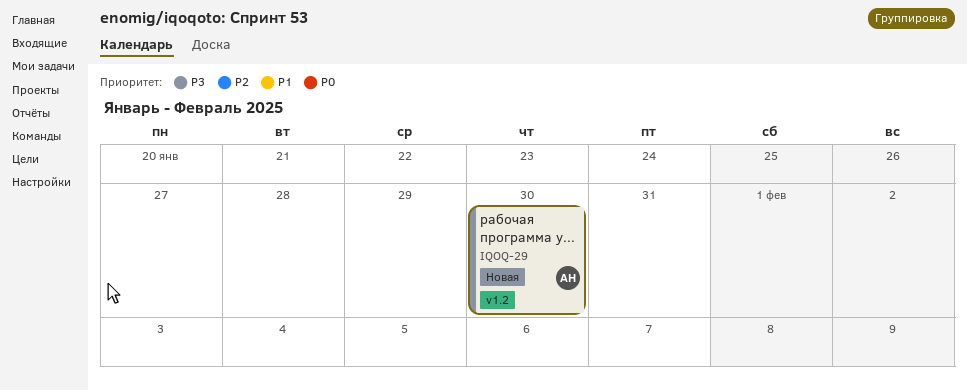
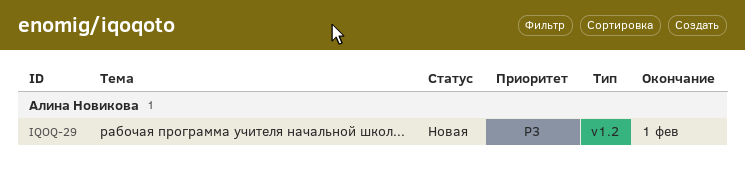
IQOQ-29, due: Jan 30 -> Feb 1

